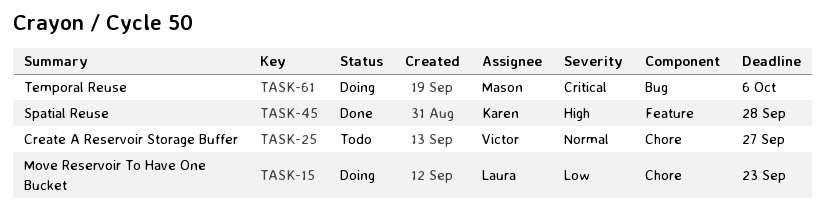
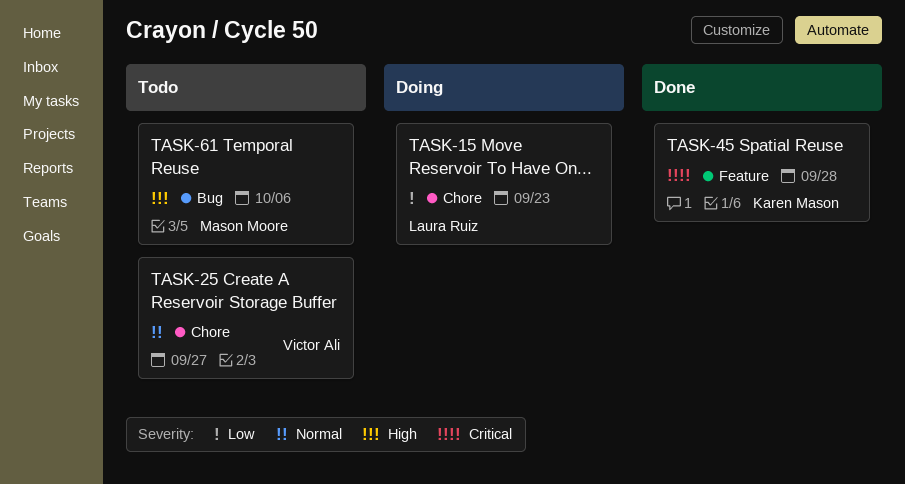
TASK-45, priority: High -> Critical
TASK-61, status: Doing -> Todo
TASK-61, priority: Critical -> High

